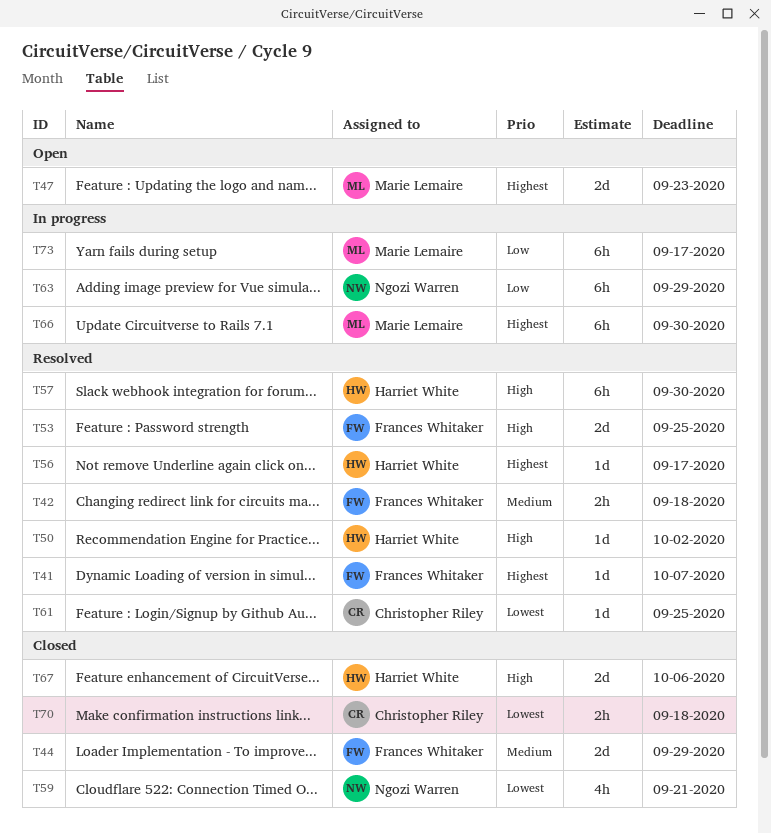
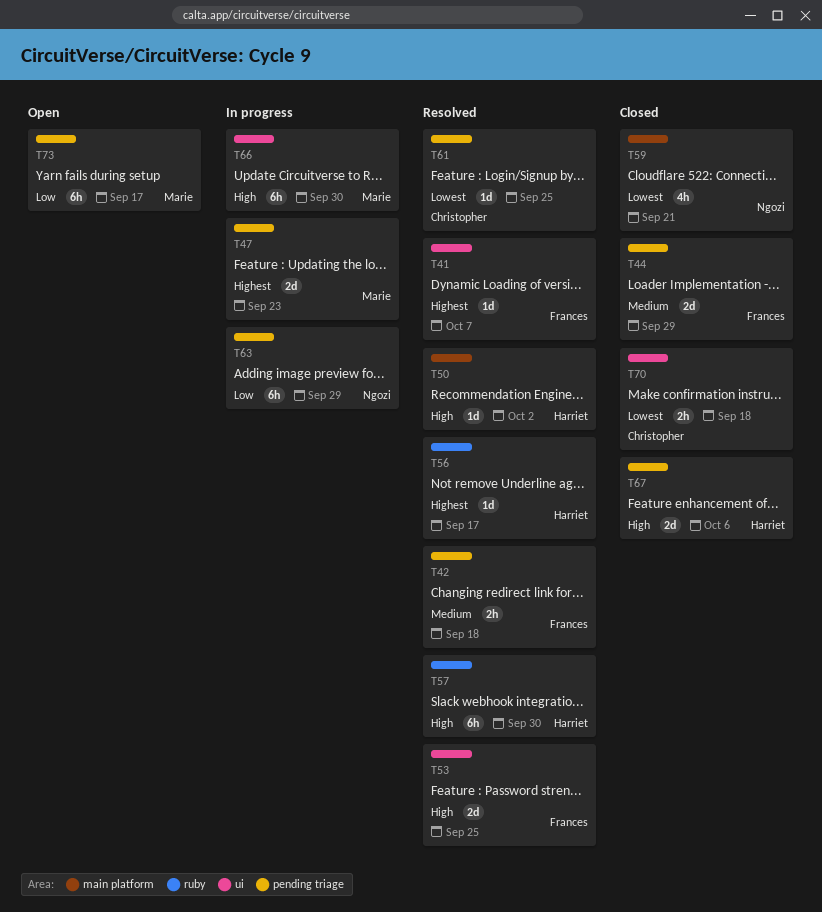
T47, status: Open -> In progress
T66, priority: Highest -> High
T73, status: In progress -> Open

